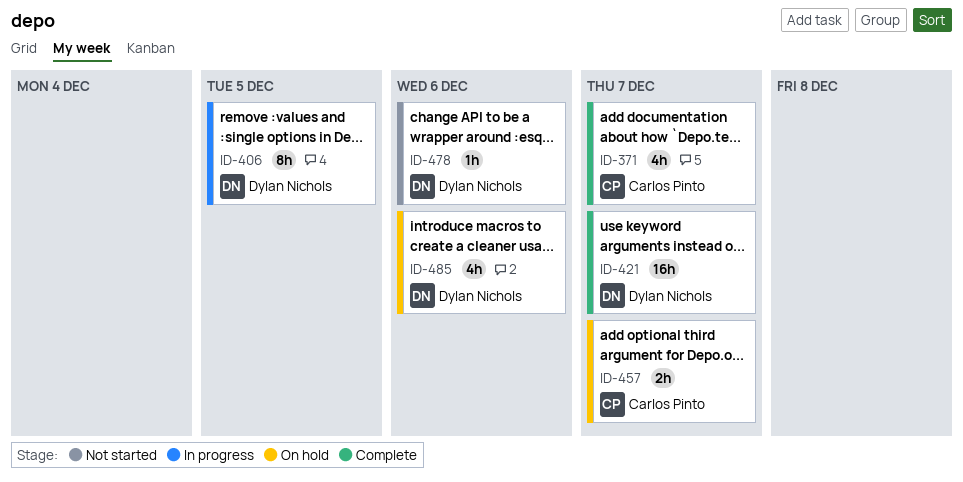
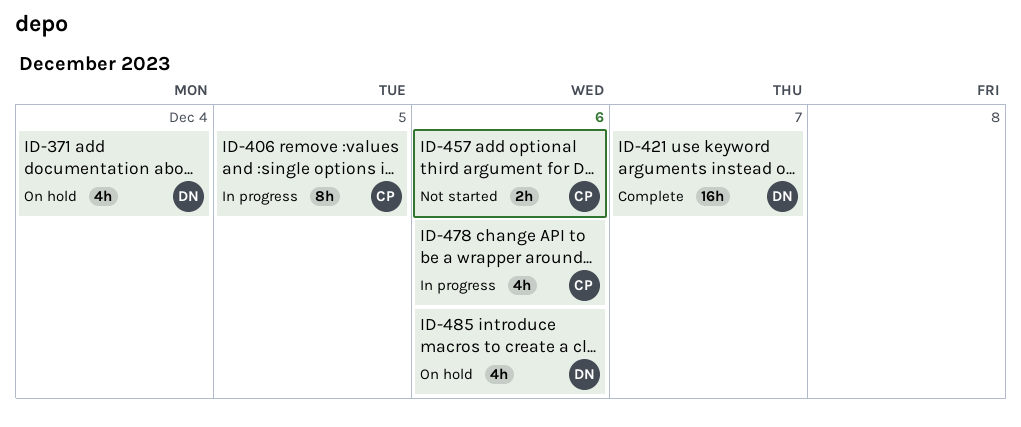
ID-371, status: Complete -> On hold
ID-371, owner: Carlos Pinto -> Dylan Nichols
ID-371, due: Dec 7 -> Dec 4
ID-406, owner: Dylan Nichols -> Carlos Pinto
ID-457, status: On hold -> Not started
ID-457, due: Dec 7 -> Dec 6
ID-478, status: Not started -> In progress
ID-478, owner: Dylan Nichols -> Carlos Pinto
ID-478, estimate: 1h -> 4h

